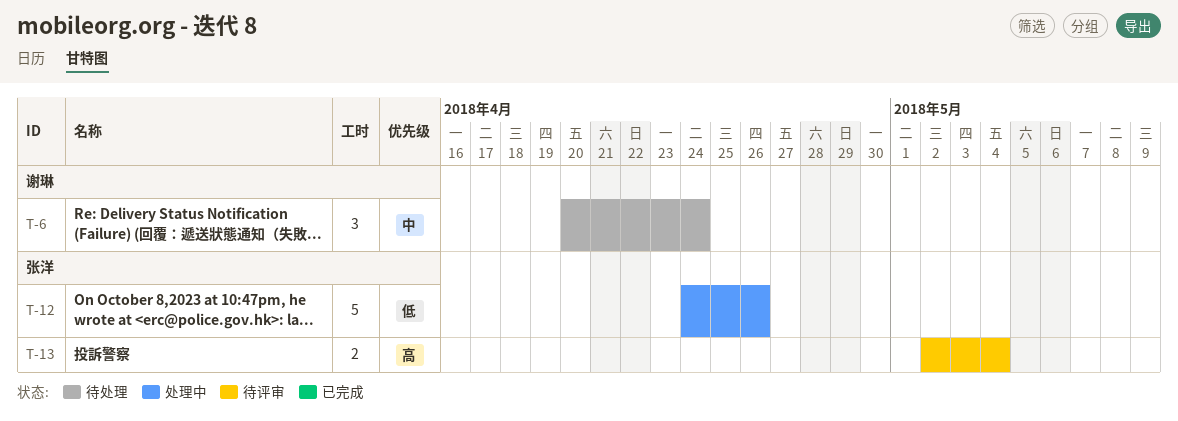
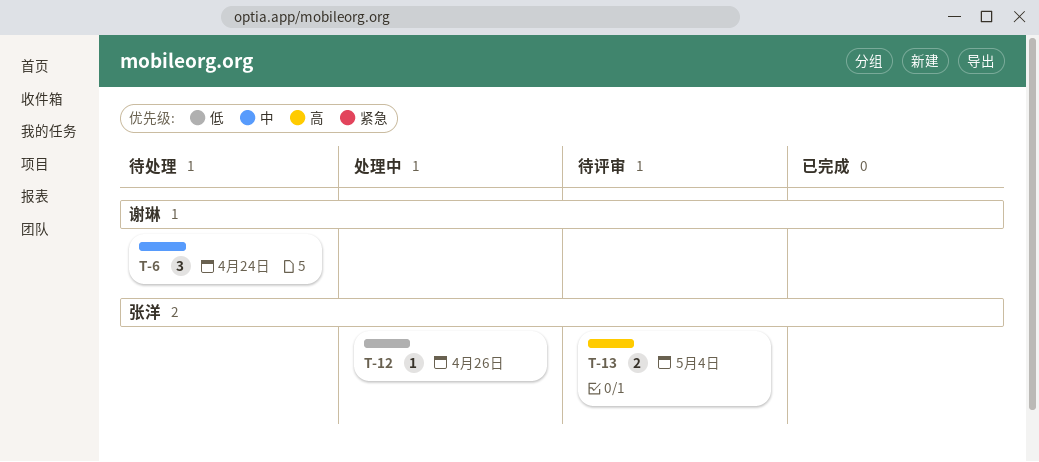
T-12, estimate: 5 -> 1

